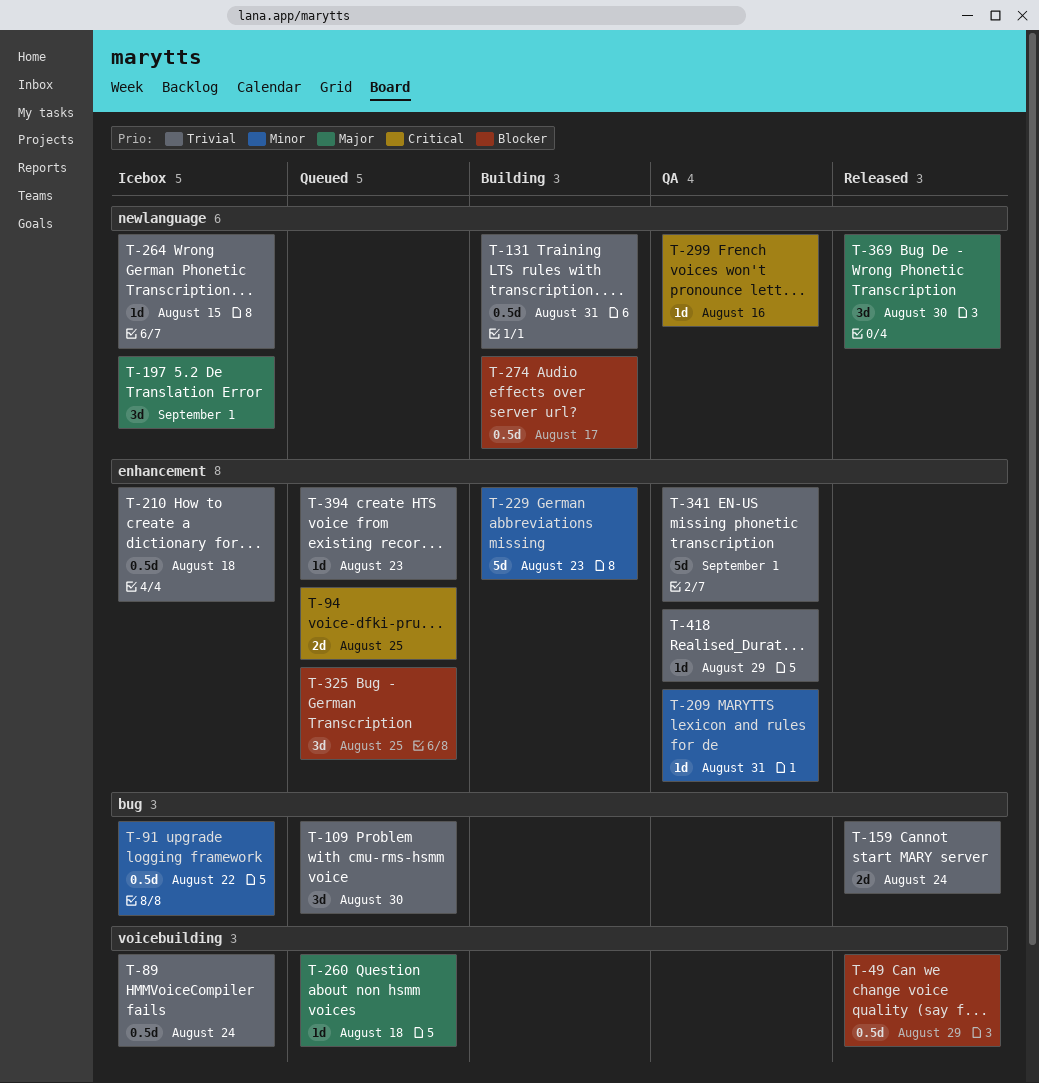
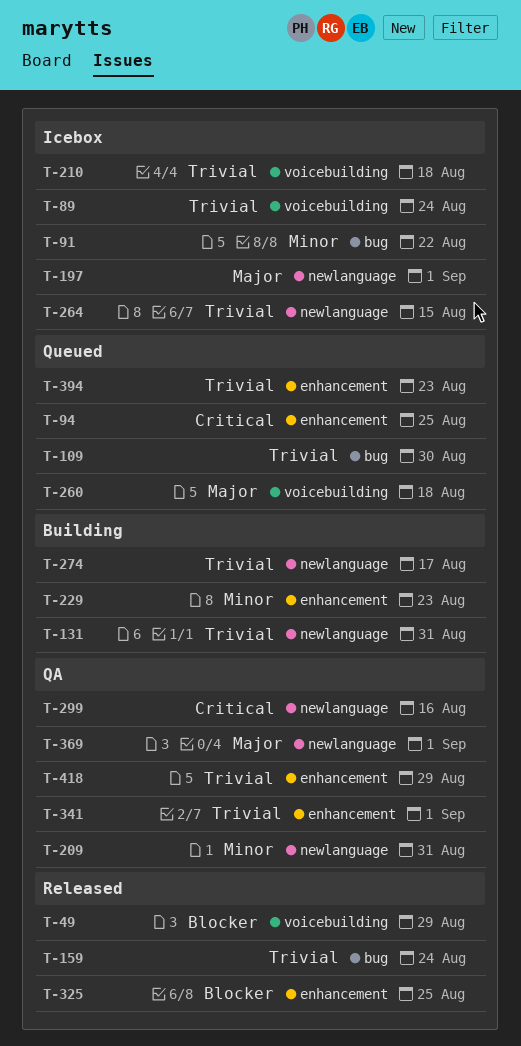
T-209, label: enhancement -> newlanguage
T-210, label: enhancement -> voicebuilding
T-274, priority: Blocker -> Trivial
T-325, status: Queued -> Released
T-369, status: Released -> QA
T-369, due: Aug 30 -> Sep 1

